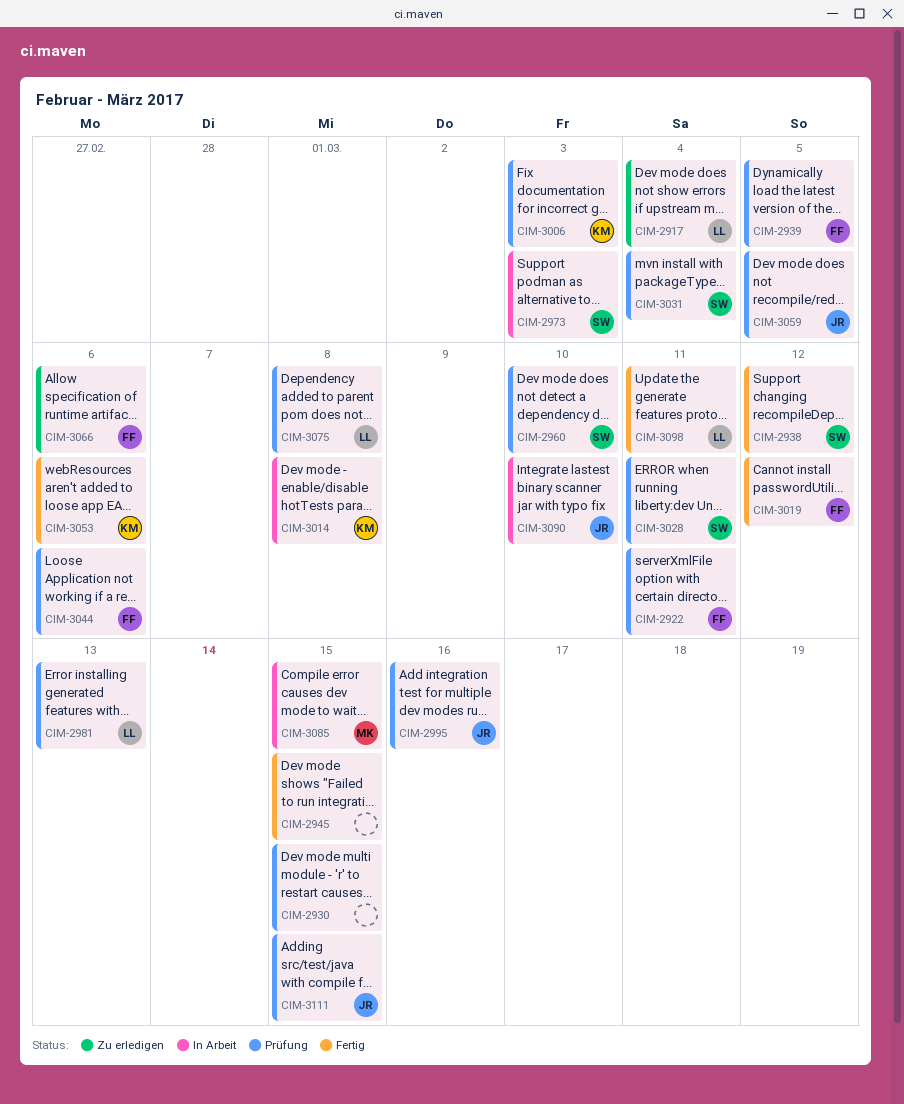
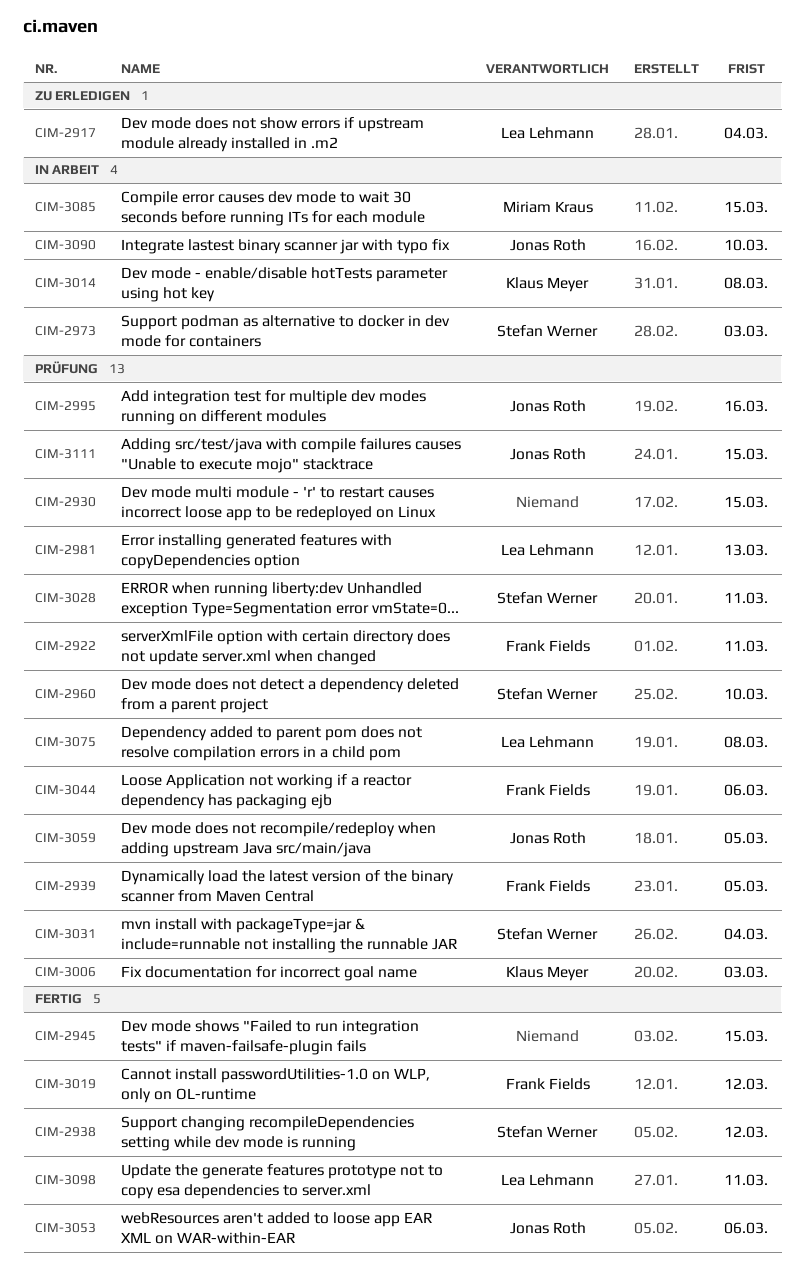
CIM-3053, owner: Klaus Meyer -> Jonas Roth
CIM-3066: present -> none

